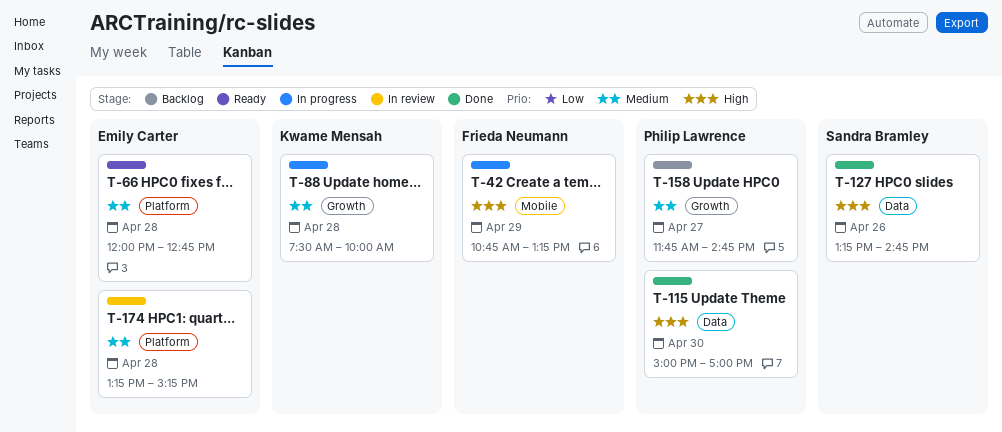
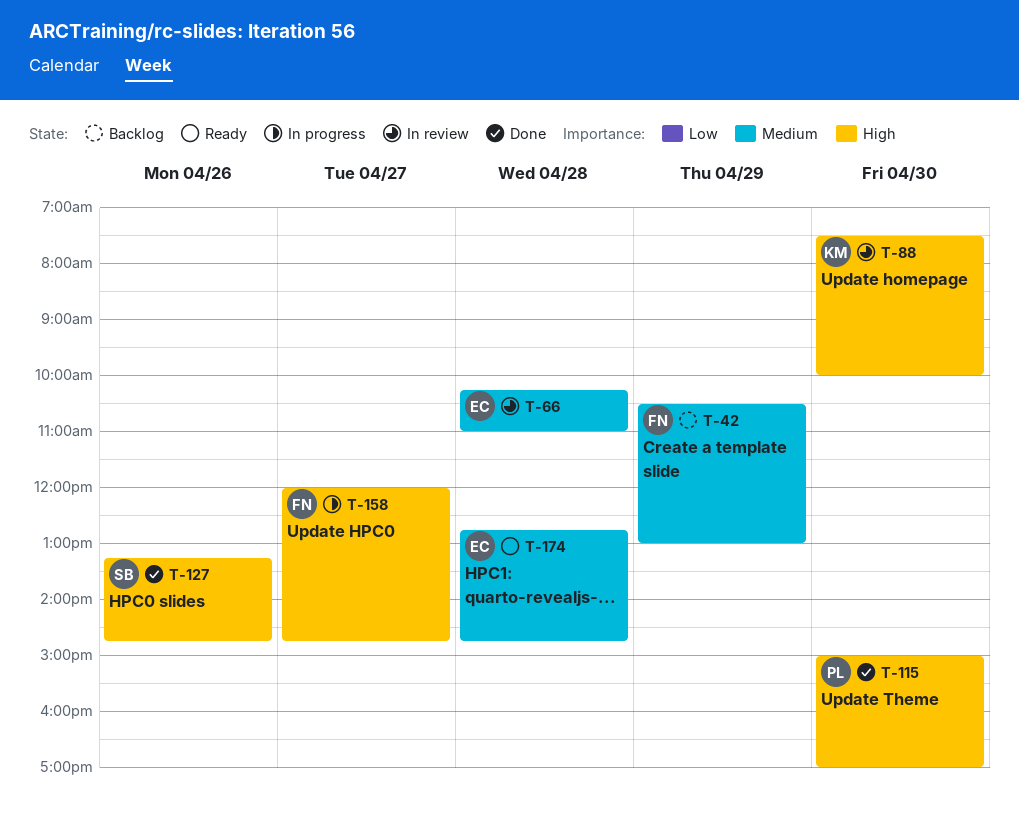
T-42, status: In progress -> Backlog
T-42, priority: High -> Medium
T-42, begins: 10:45 -> 10:30
T-42, ends: 13:15 -> 13:00
T-66, status: Ready -> In review
T-66, begins: 12:00 -> 10:15
T-66, ends: 12:45 -> 11:00
T-88, status: In progress -> In review
T-88, priority: Medium -> High
T-88, day: Apr 28 -> Apr 30
T-158, status: Backlog -> In progress
T-158, owner: Philip Lawrence -> Frieda Neumann
T-158, priority: Medium -> High
T-158, begins: 11:45 -> 12:00
T-174, status: In review -> Ready
T-174, begins: 13:15 -> 12:45
T-174, ends: 15:15 -> 14:45

